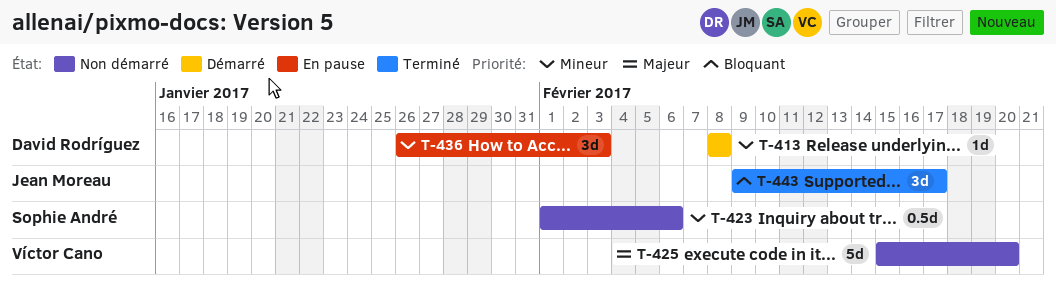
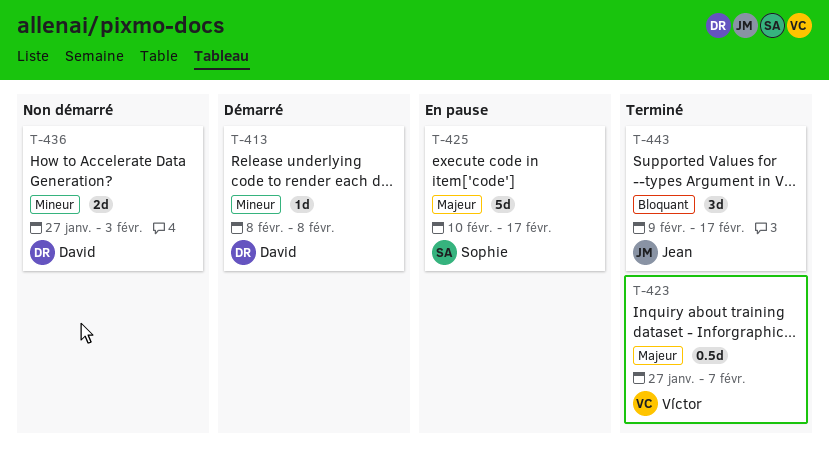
T-423, status: Non démarré -> Terminé
T-423, owner: Sophie André -> Víctor Cano
T-423, priority: Mineur -> Majeur
T-423, start: Feb 1 -> Jan 27
T-423, due: Feb 6 -> Feb 7
T-425, status: Non démarré -> En pause
T-425, owner: Víctor Cano -> Sophie André
T-425, start: Feb 15 -> Feb 10
T-425, due: Feb 20 -> Feb 17
T-436, status: En pause -> Non démarré
T-436, estimate: 3d -> 2d
T-436, start: Jan 26 -> Jan 27

